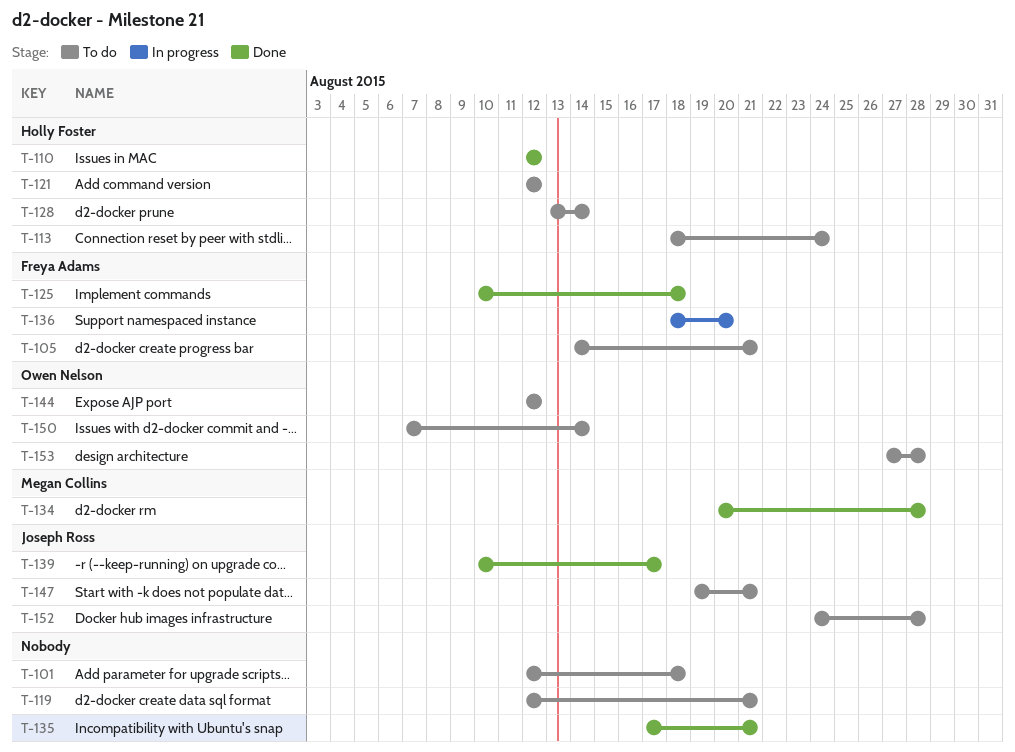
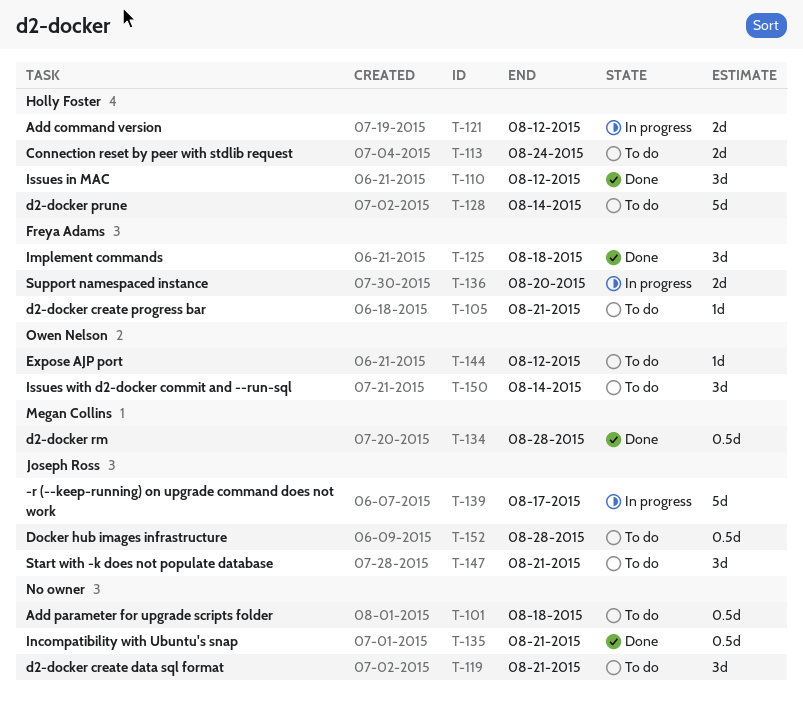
T-121, status: To do -> In progress
T-139, status: Done -> In progress
T-153: present -> none

